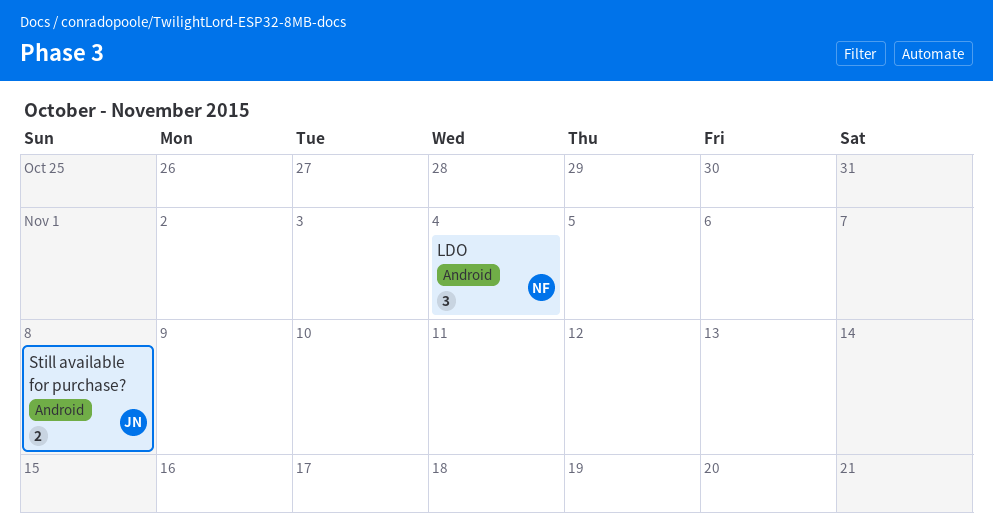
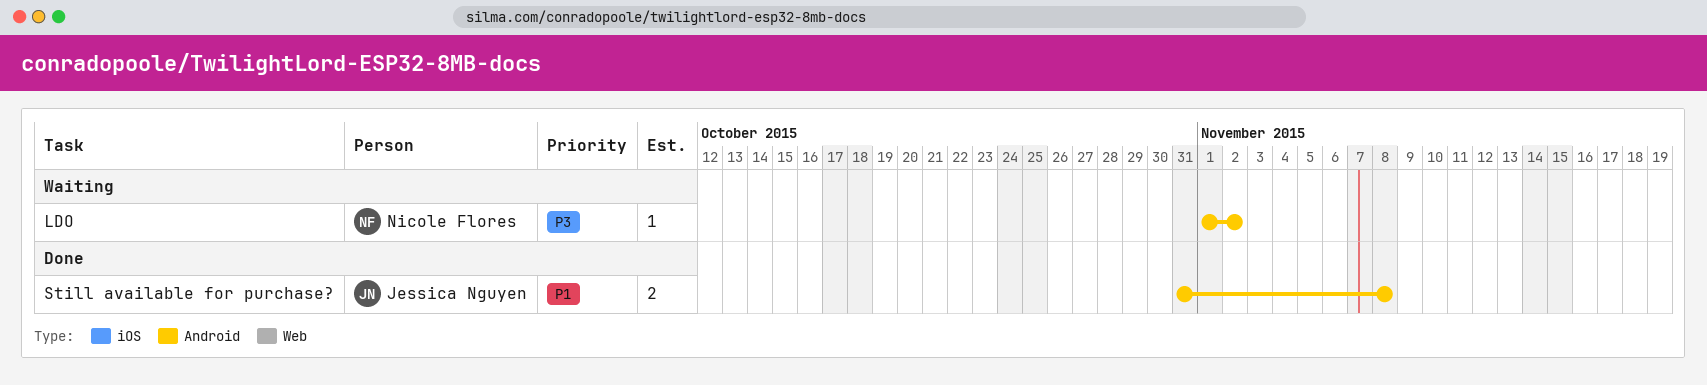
LDO, estimate: 3 -> 1
LDO, due: Nov 4 -> Nov 2

